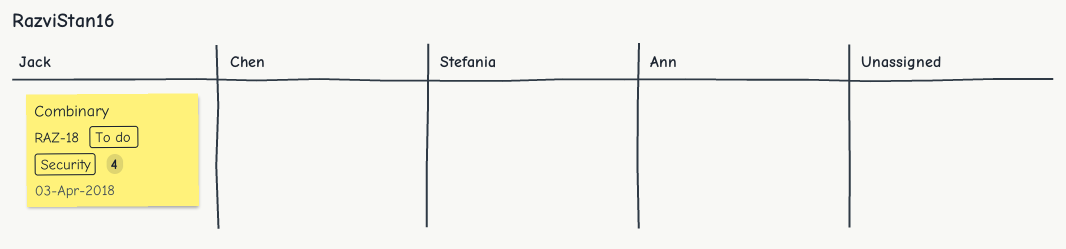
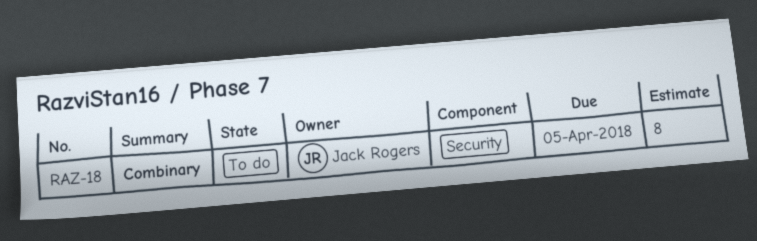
RAZ-18, estimate: 4 -> 8
RAZ-18, due: Apr 3 -> Apr 5

